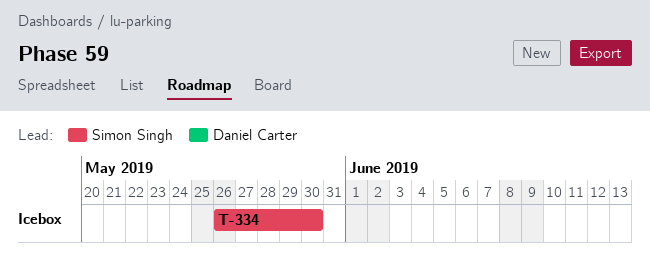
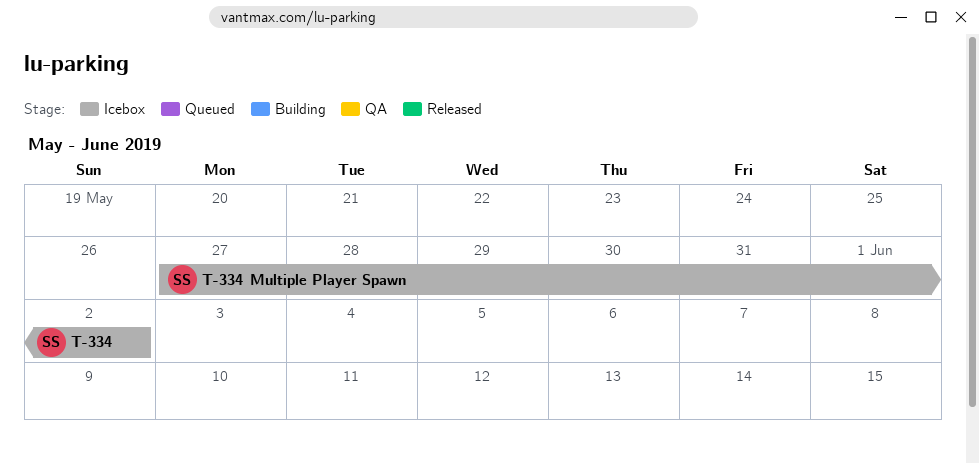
T-334, start: May 26 -> May 27
T-334, due: May 30 -> Jun 2

